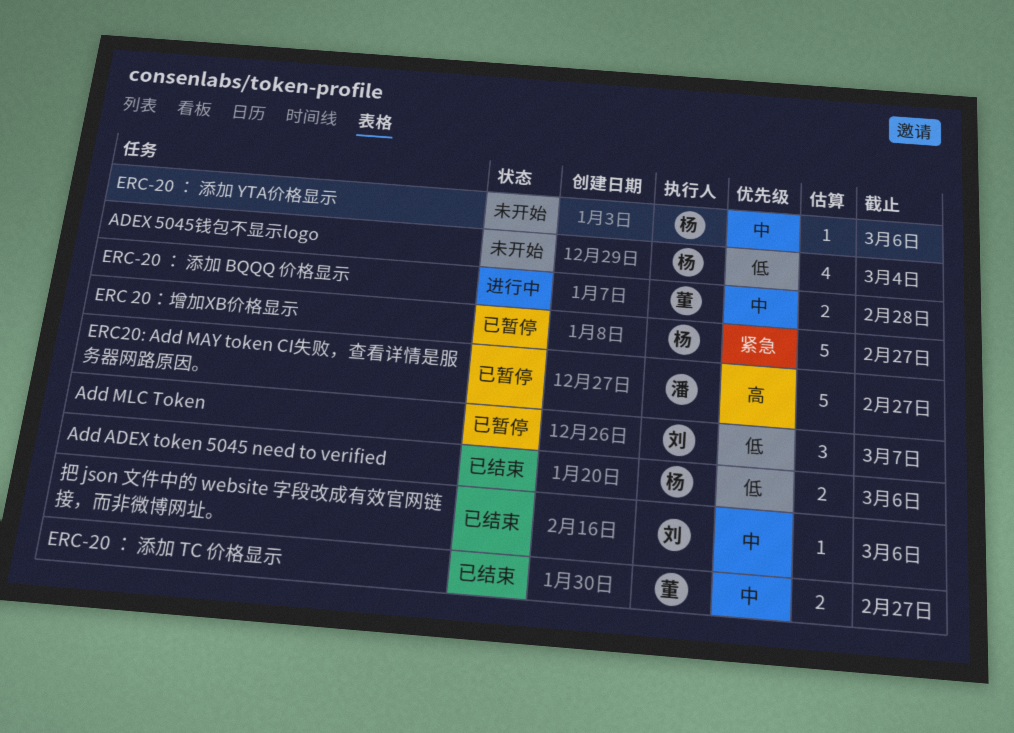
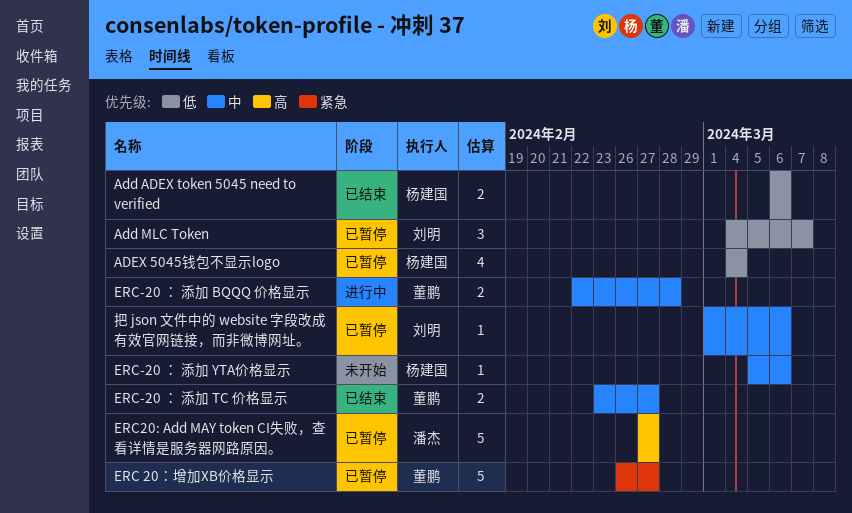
ADEX 5045钱包不显示logo, status: 未开始 -> 已暂停
ERC 20：增加XB价格显示, owner: 杨建国 -> 董鹏
把 json 文件中的 website 字段改成有效官网链接，而非微博网址。, status: 已结束 -> 已暂停

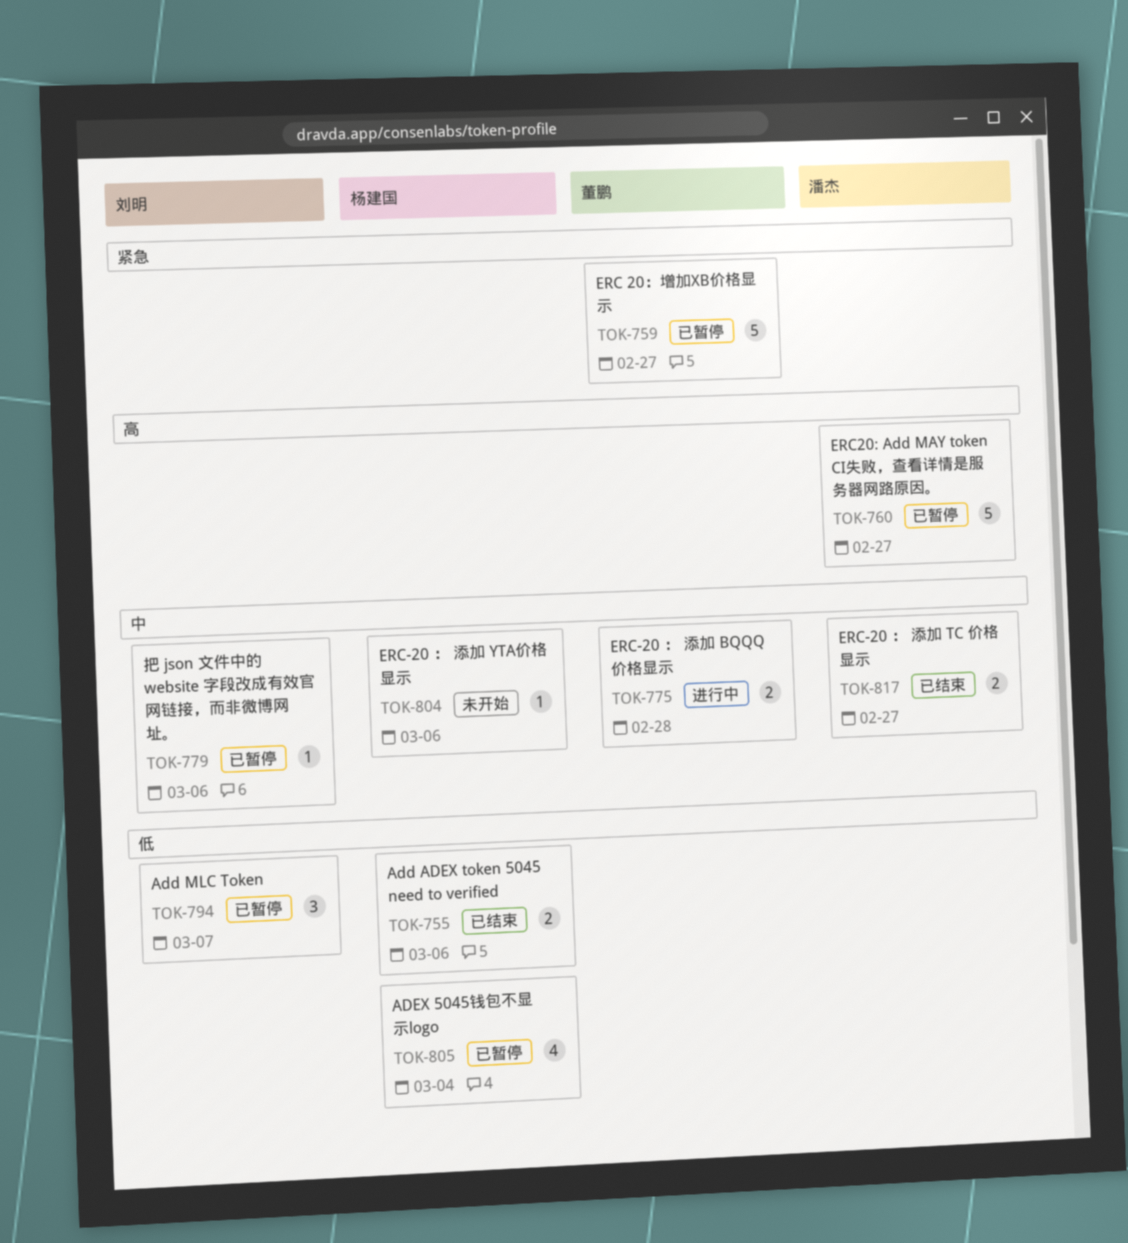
ERC-20 ： 添加 TC 价格显示, owner: 董鹏 -> 潘杰

